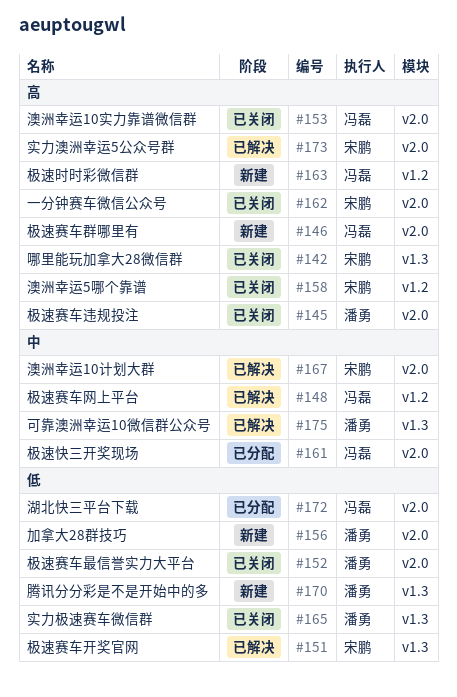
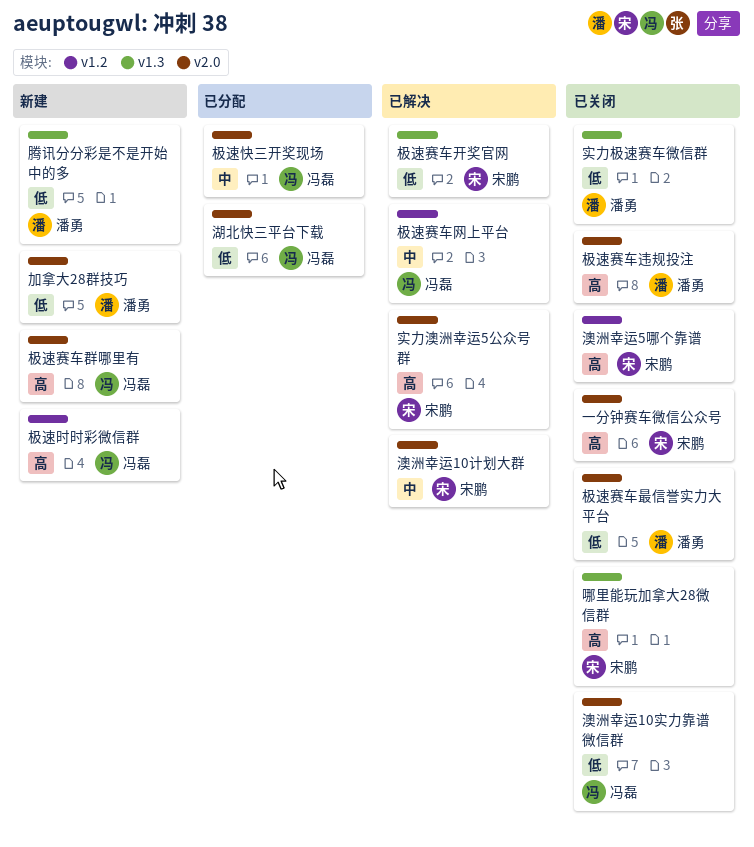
可靠澳洲幸运10微信群公众号: present -> none
澳洲幸运10实力靠谱微信群, priority: 高 -> 低

